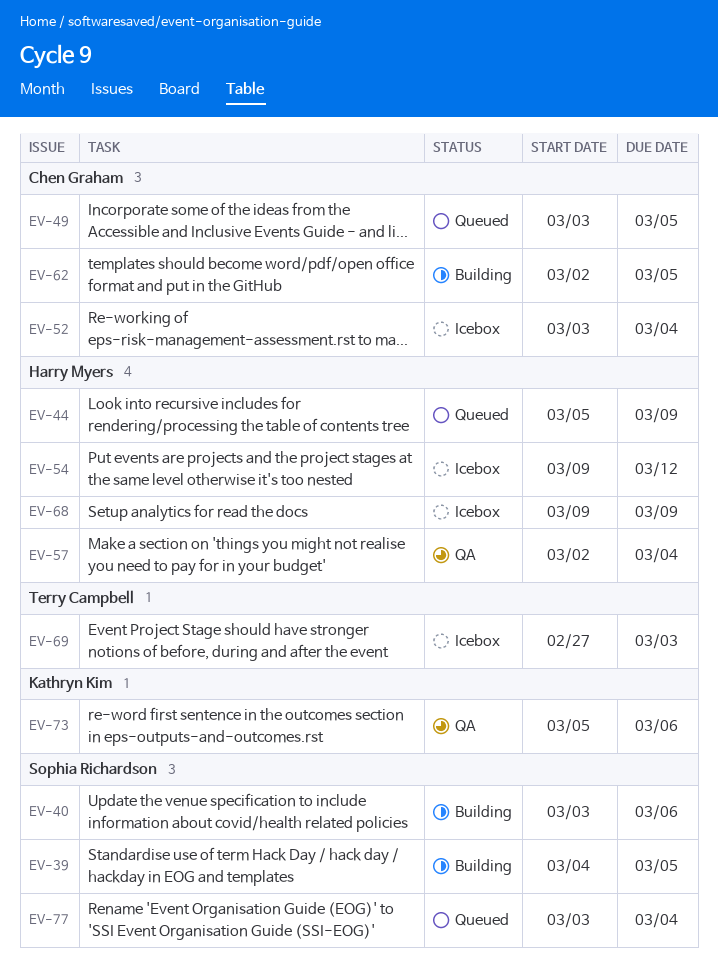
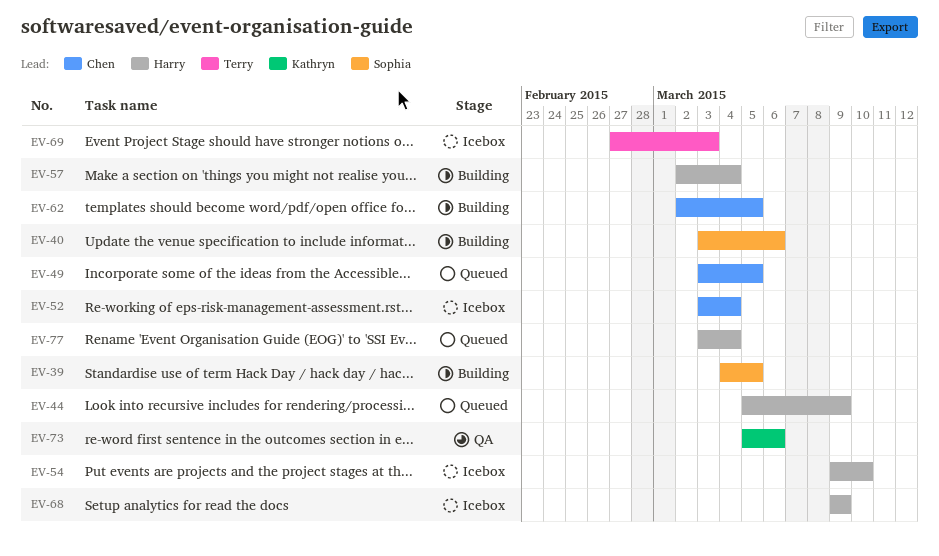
EV-54, due: Mar 12 -> Mar 10
EV-57, status: QA -> Building
EV-77, owner: Sophia Richardson -> Harry Myers

